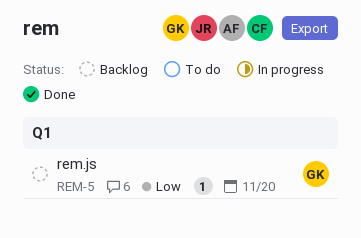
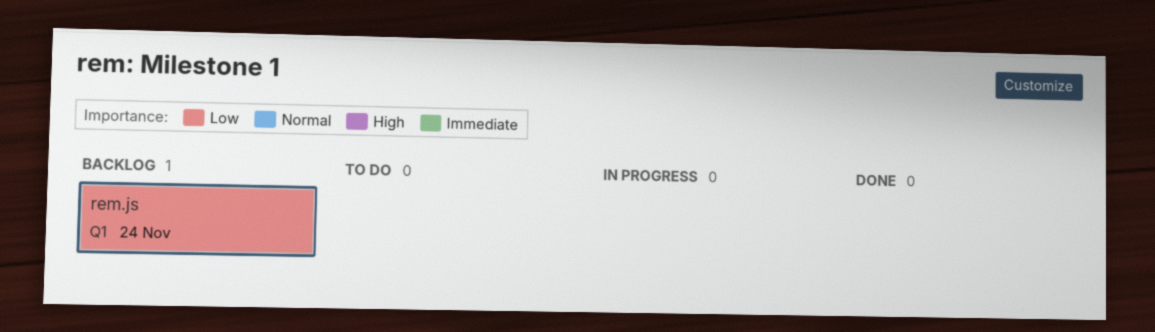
rem.js, due: Nov 20 -> Nov 24

